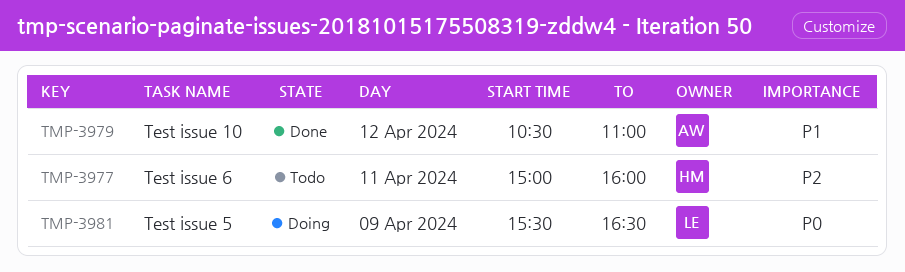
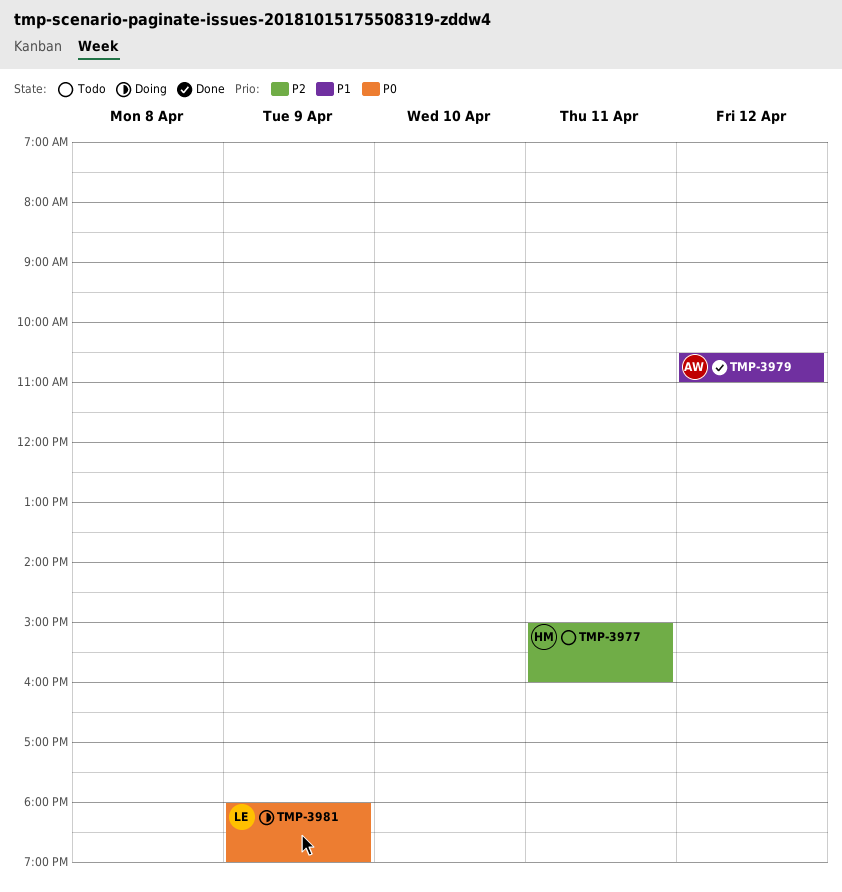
TMP-3981, begins: 15:30 -> 18:00
TMP-3981, ends: 16:30 -> 19:00

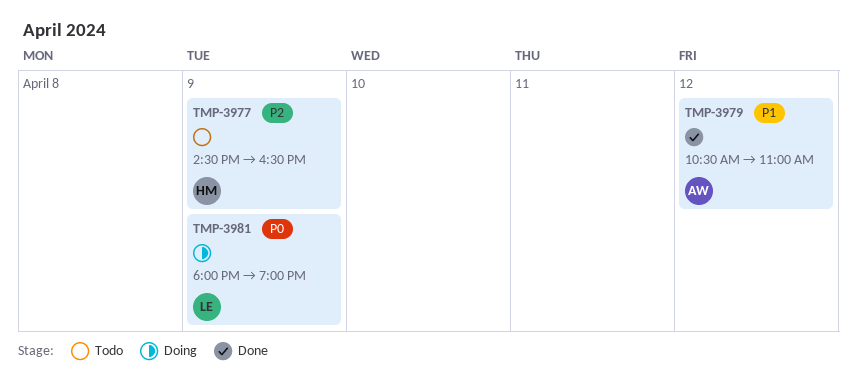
TMP-3977, day: Apr 11 -> Apr 9
TMP-3977, begins: 15:00 -> 14:30
TMP-3977, ends: 16:00 -> 16:30

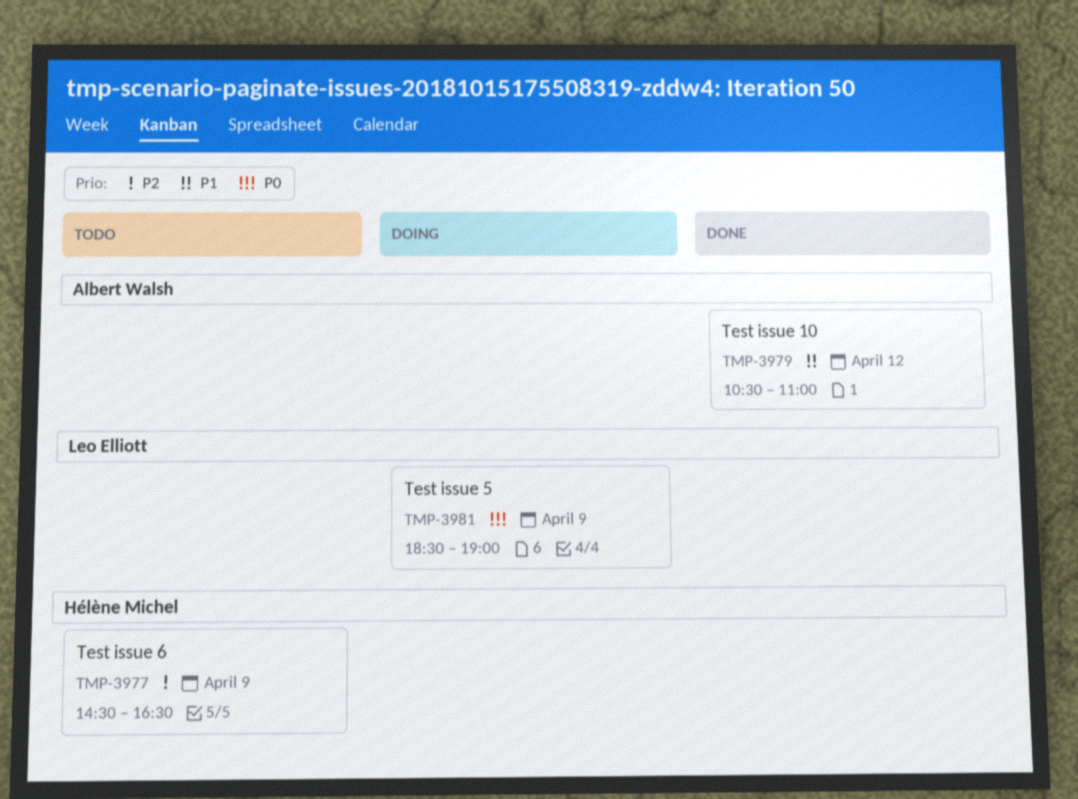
TMP-3981, begins: 18:00 -> 18:30

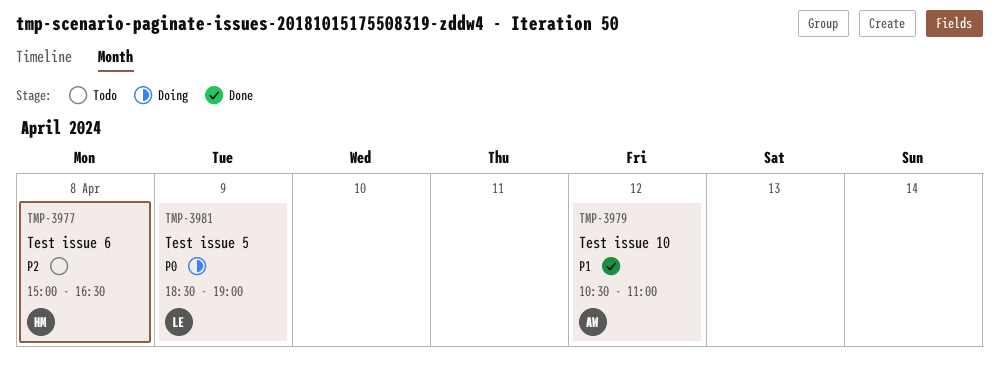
TMP-3977, day: Apr 9 -> Apr 8
TMP-3977, begins: 14:30 -> 15:00

